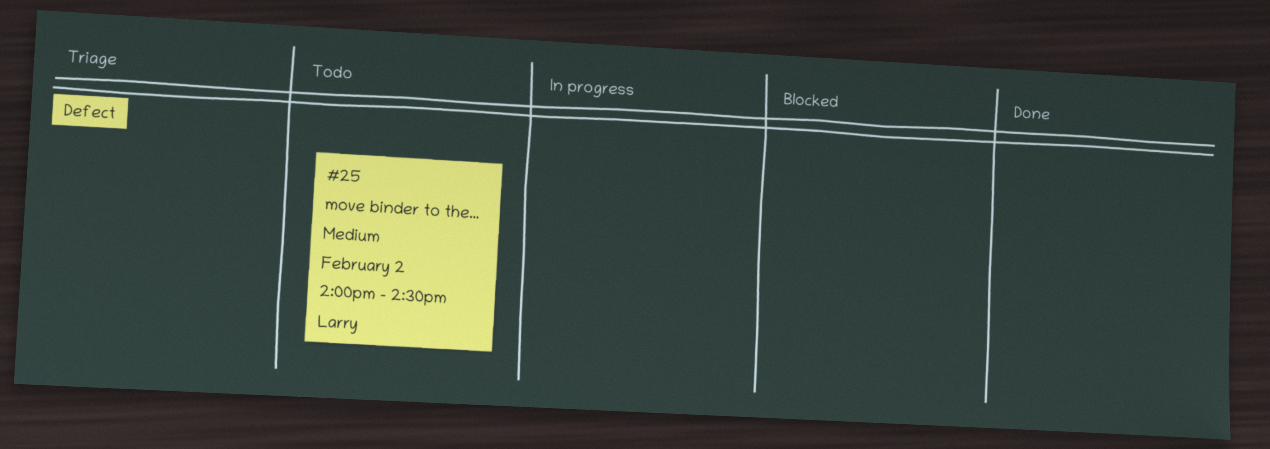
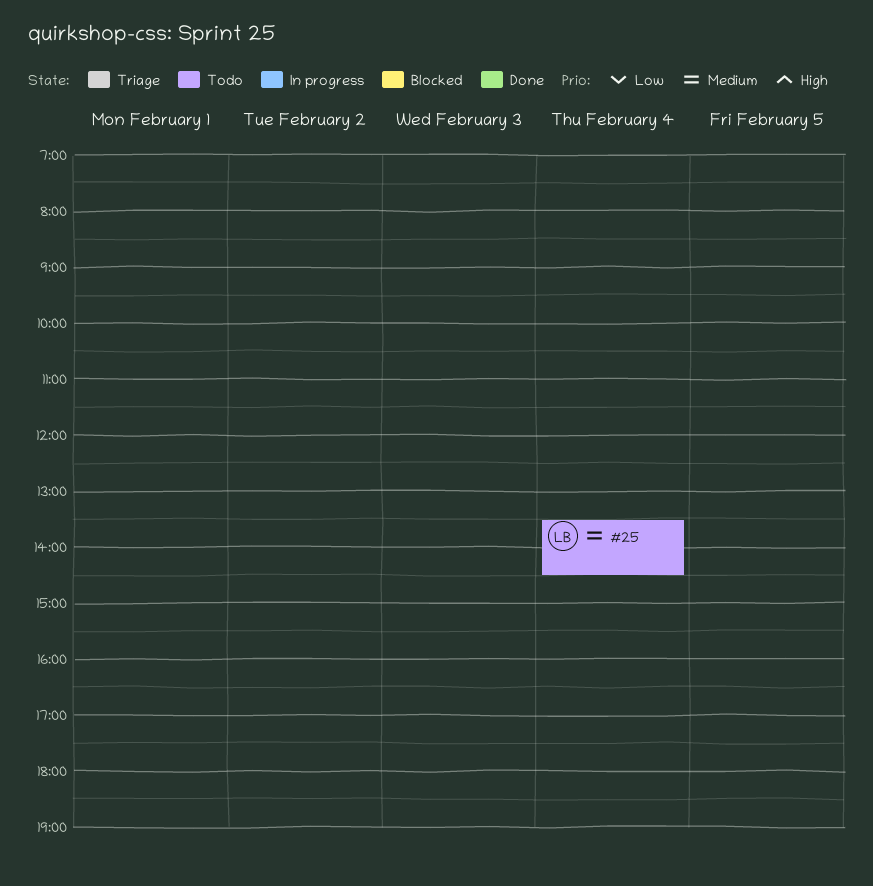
#25, day: Feb 2 -> Feb 4
#25, begins: 14:00 -> 13:30

